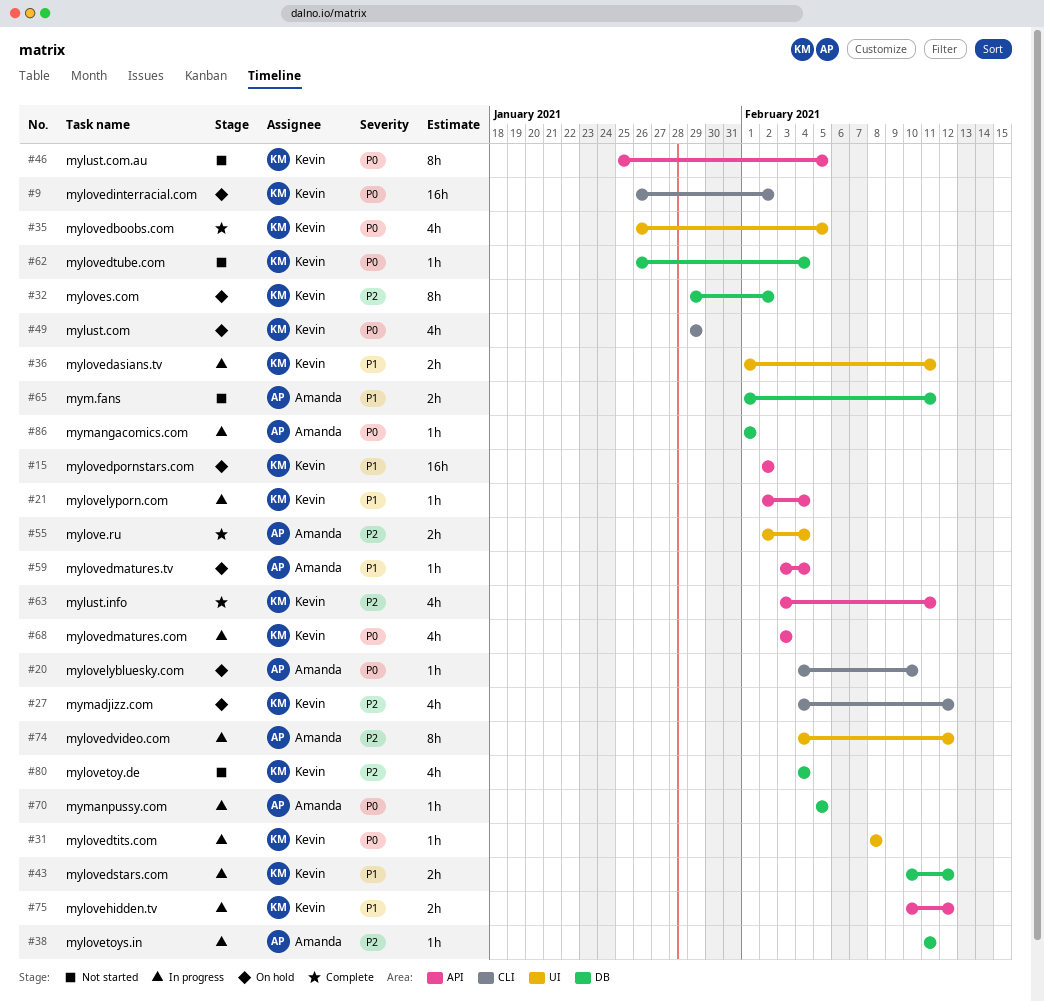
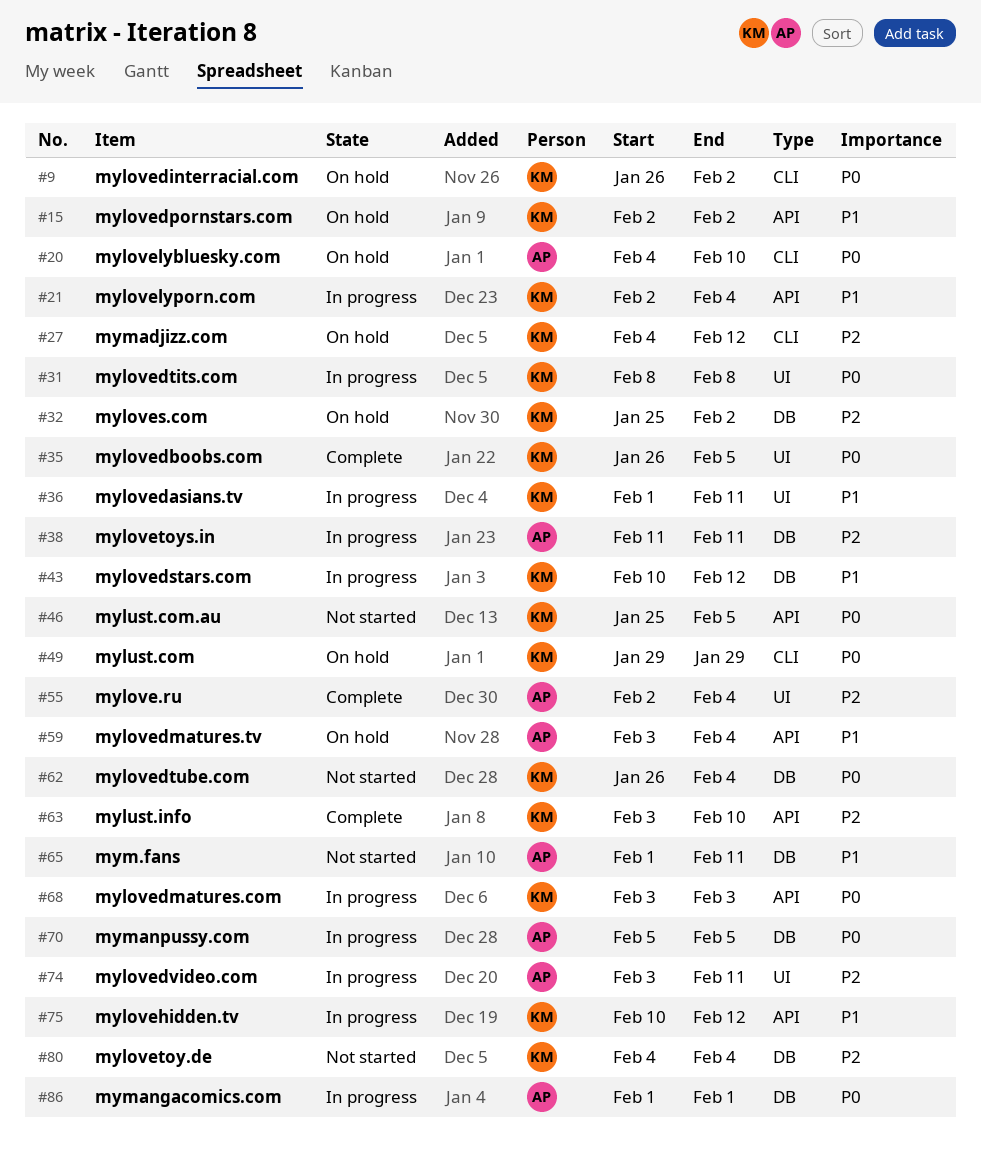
#32, start: Jan 29 -> Jan 25
#63, due: Feb 11 -> Feb 10
#74, start: Feb 4 -> Feb 3
#74, due: Feb 12 -> Feb 11

